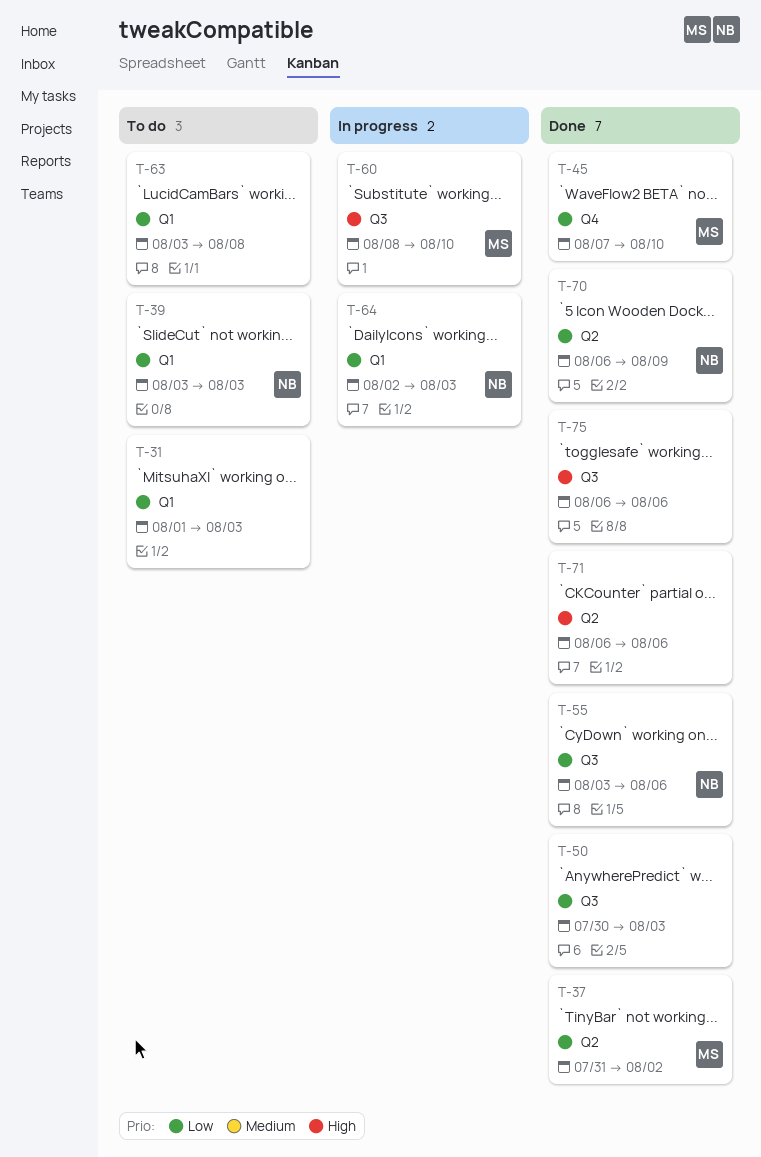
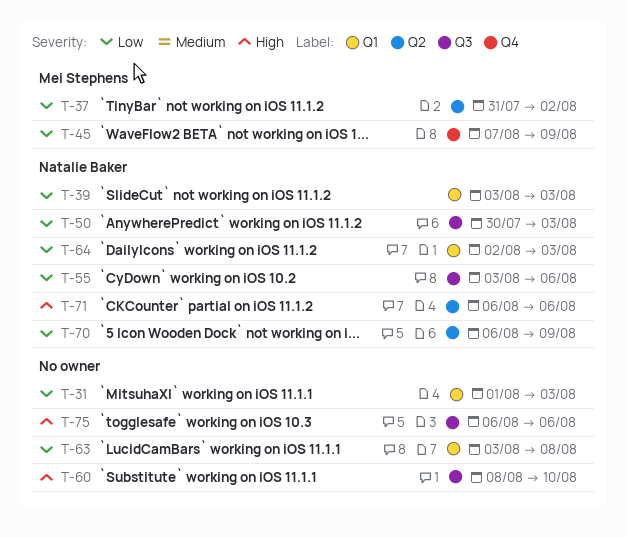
T-45, due: Aug 10 -> Aug 9
T-50, owner: none -> Natalie Baker
T-60, owner: Mei Stephens -> none
T-71, owner: none -> Natalie Baker

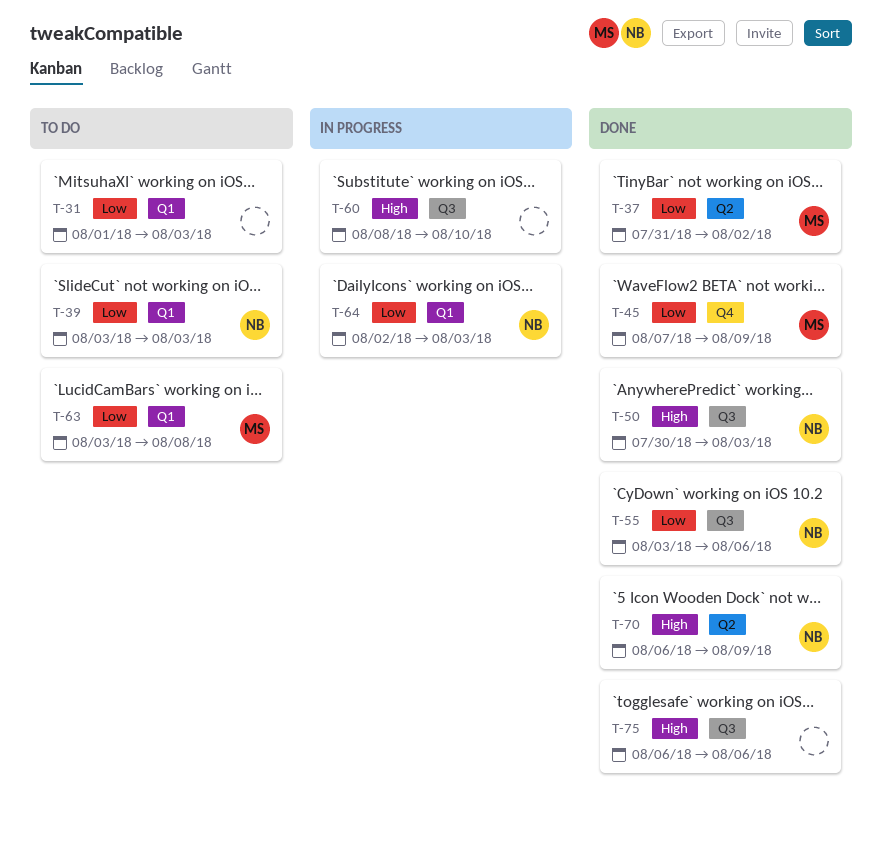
T-50, priority: Low -> High
T-63, owner: none -> Mei Stephens
T-70, priority: Low -> High
T-71: present -> none

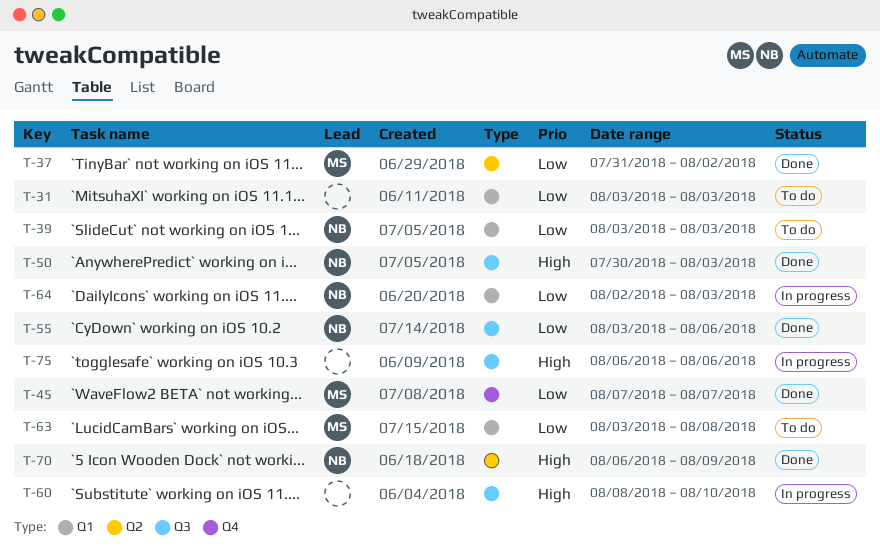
T-31, start: Aug 1 -> Aug 3
T-45, due: Aug 9 -> Aug 7
T-75, status: Done -> In progress

